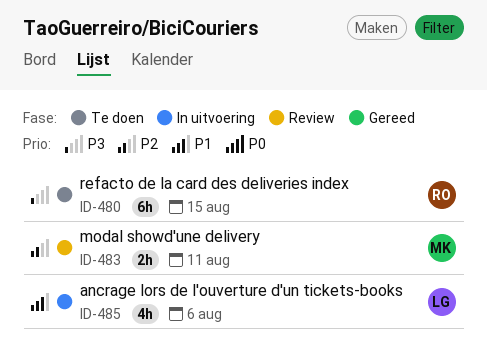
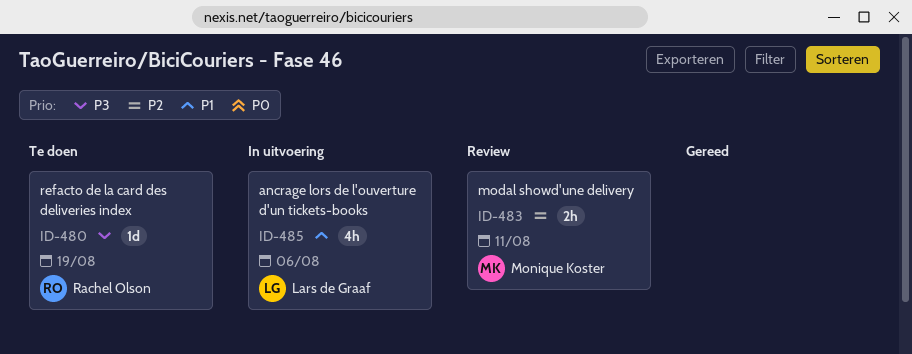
ID-480, estimate: 6h -> 1d
ID-480, due: Aug 15 -> Aug 19

